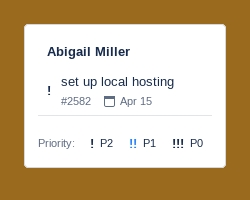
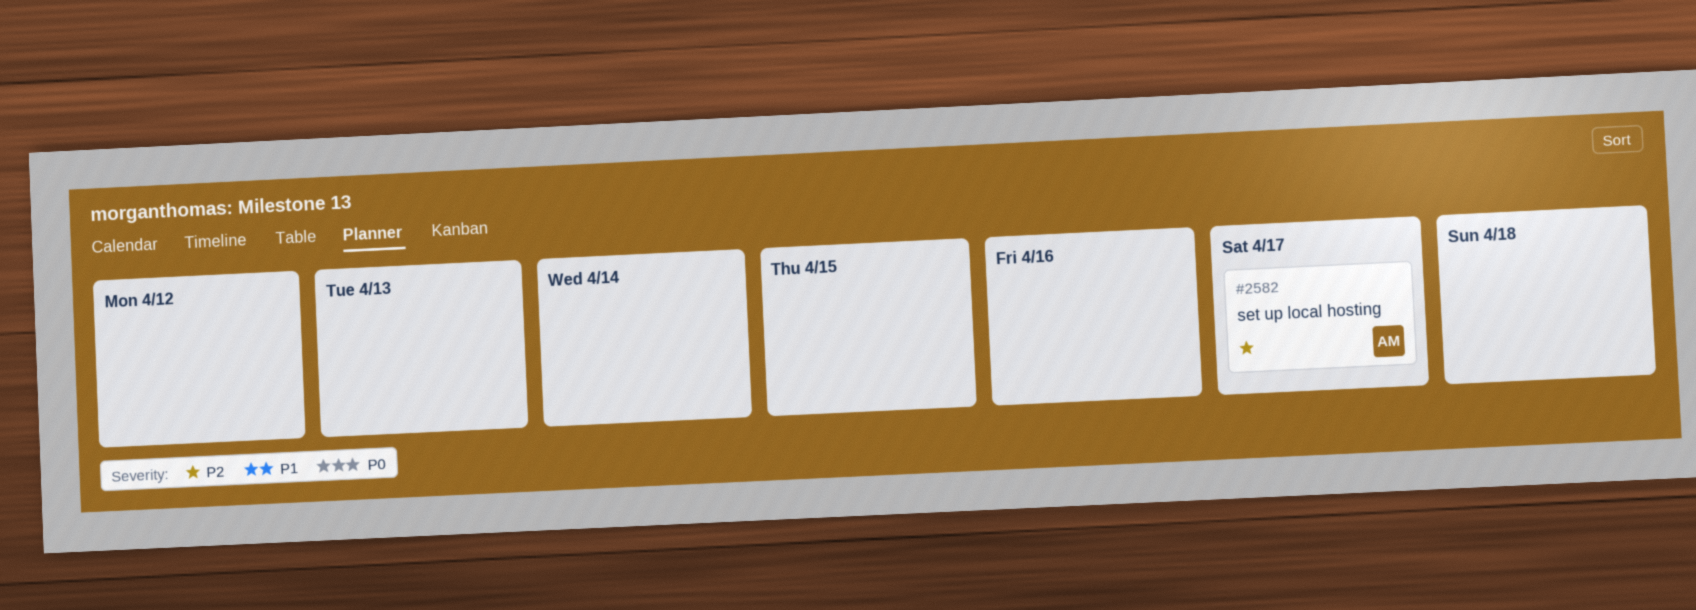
#2582, due: Apr 15 -> Apr 17

